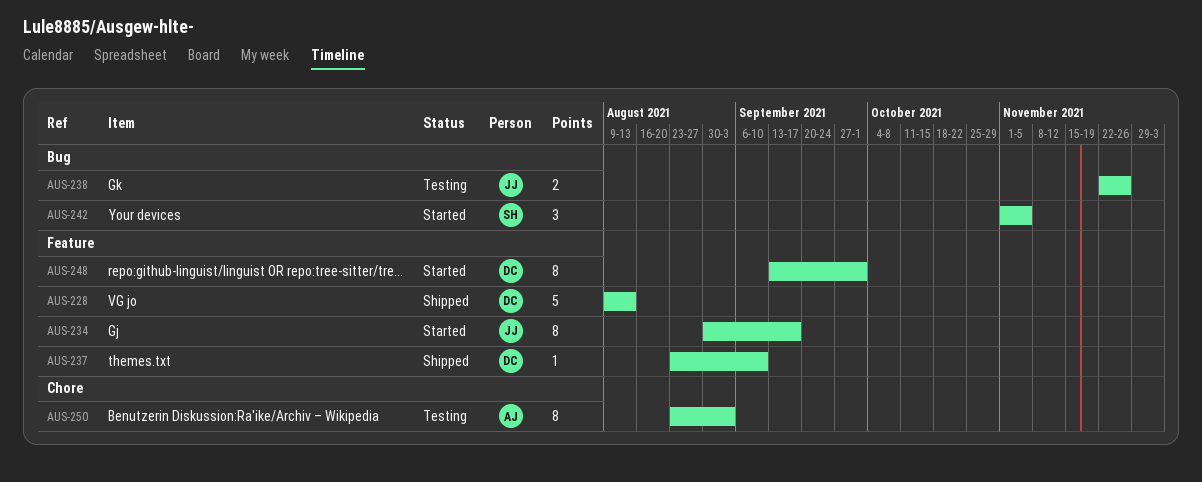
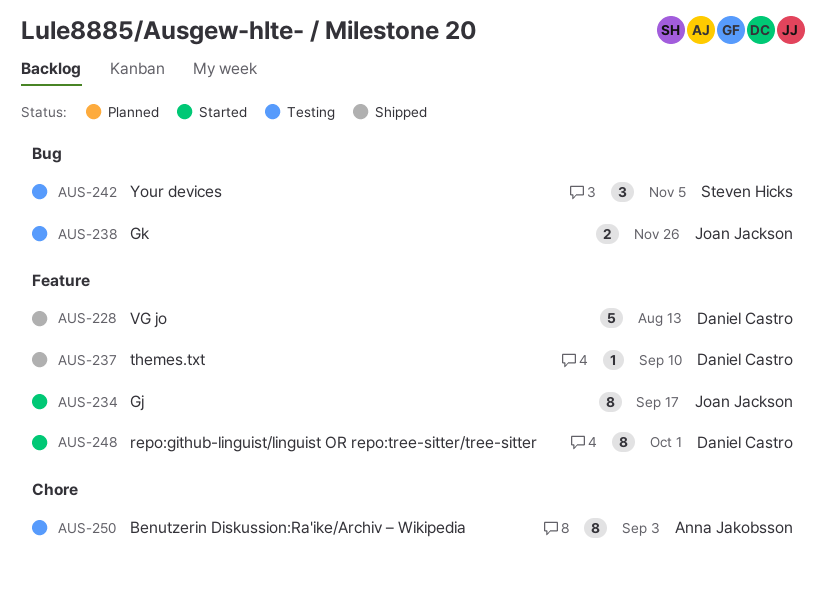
AUS-242, status: Started -> Testing

